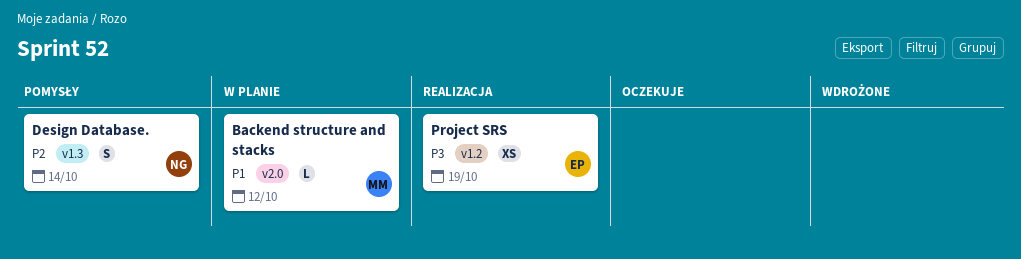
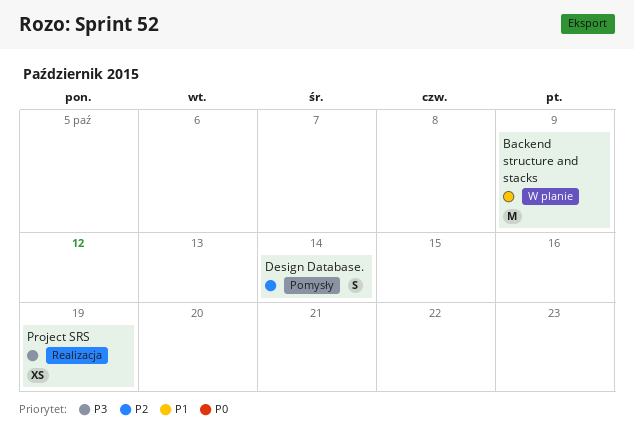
Backend structure and stacks, estimate: L -> M
Backend structure and stacks, due: Oct 12 -> Oct 9

